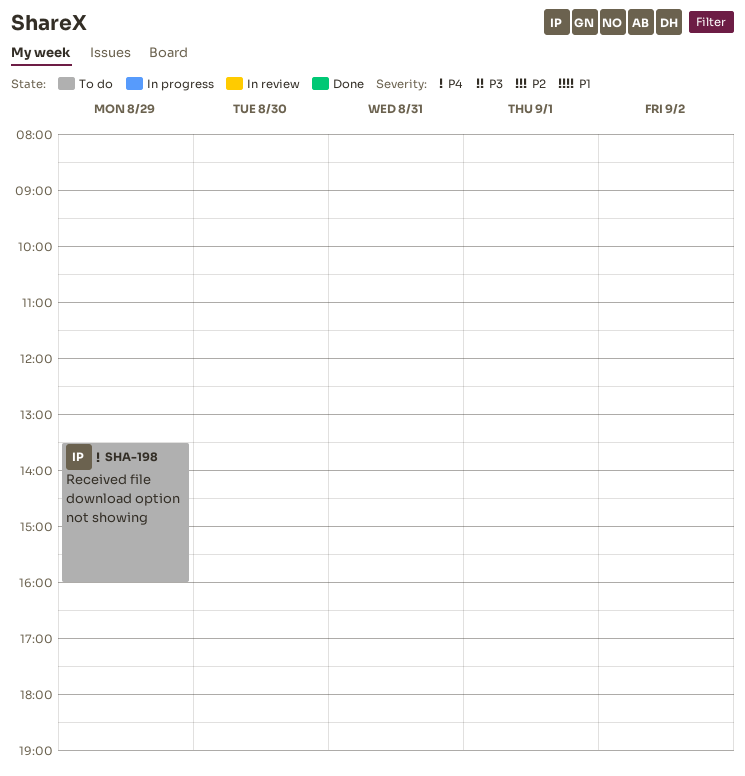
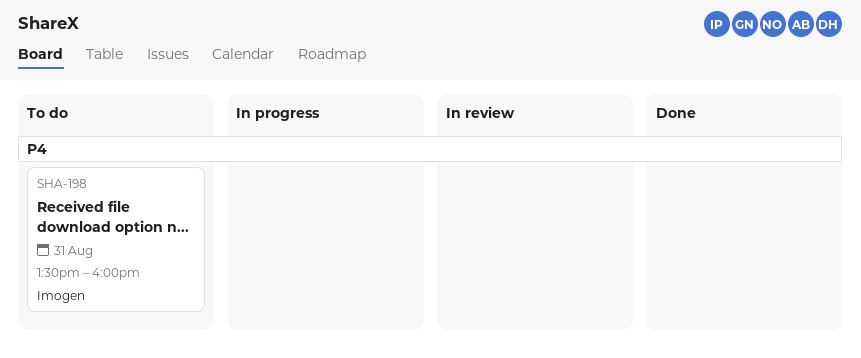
SHA-198, day: Aug 29 -> Aug 31

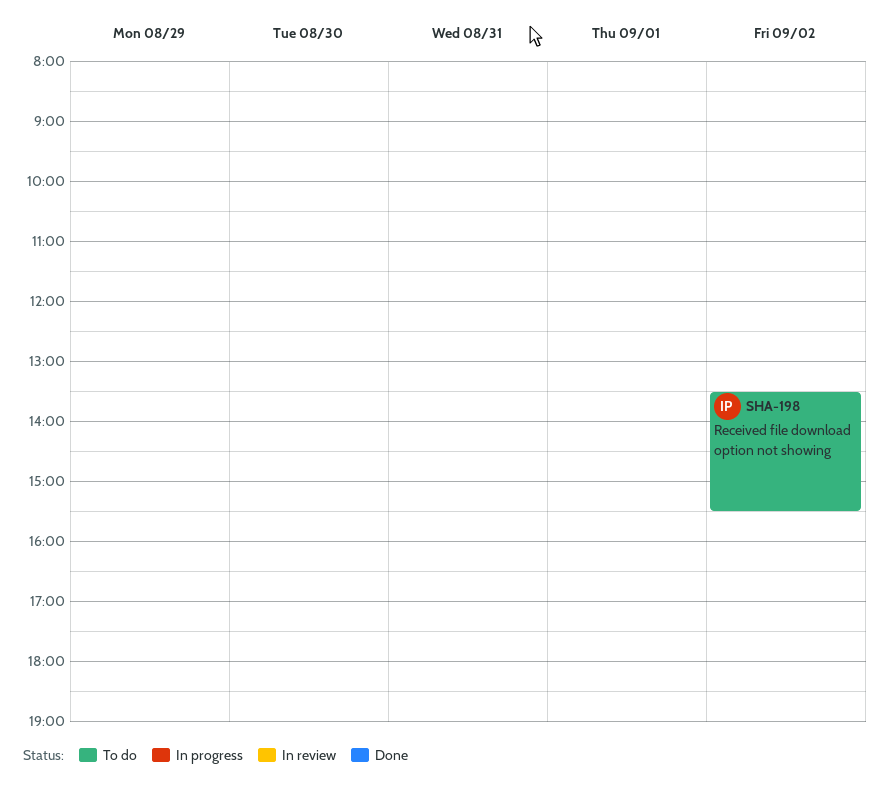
SHA-198, day: Aug 31 -> Sep 2
SHA-198, ends: 16:00 -> 15:30

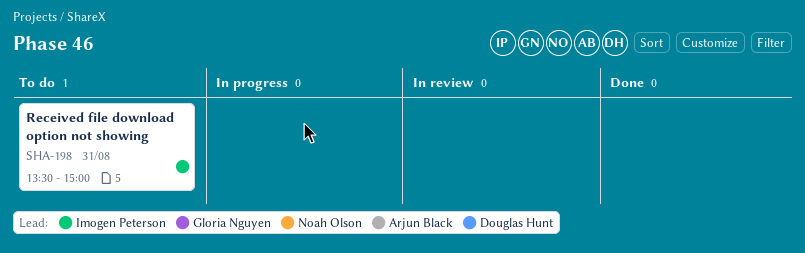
SHA-198, day: Sep 2 -> Aug 31
SHA-198, ends: 15:30 -> 15:00

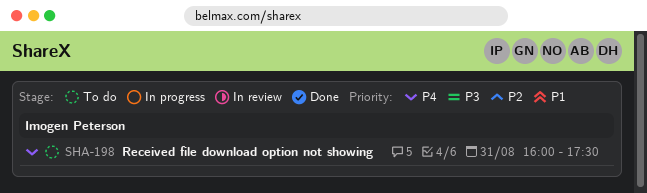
SHA-198, begins: 13:30 -> 16:00
SHA-198, ends: 15:00 -> 17:30

